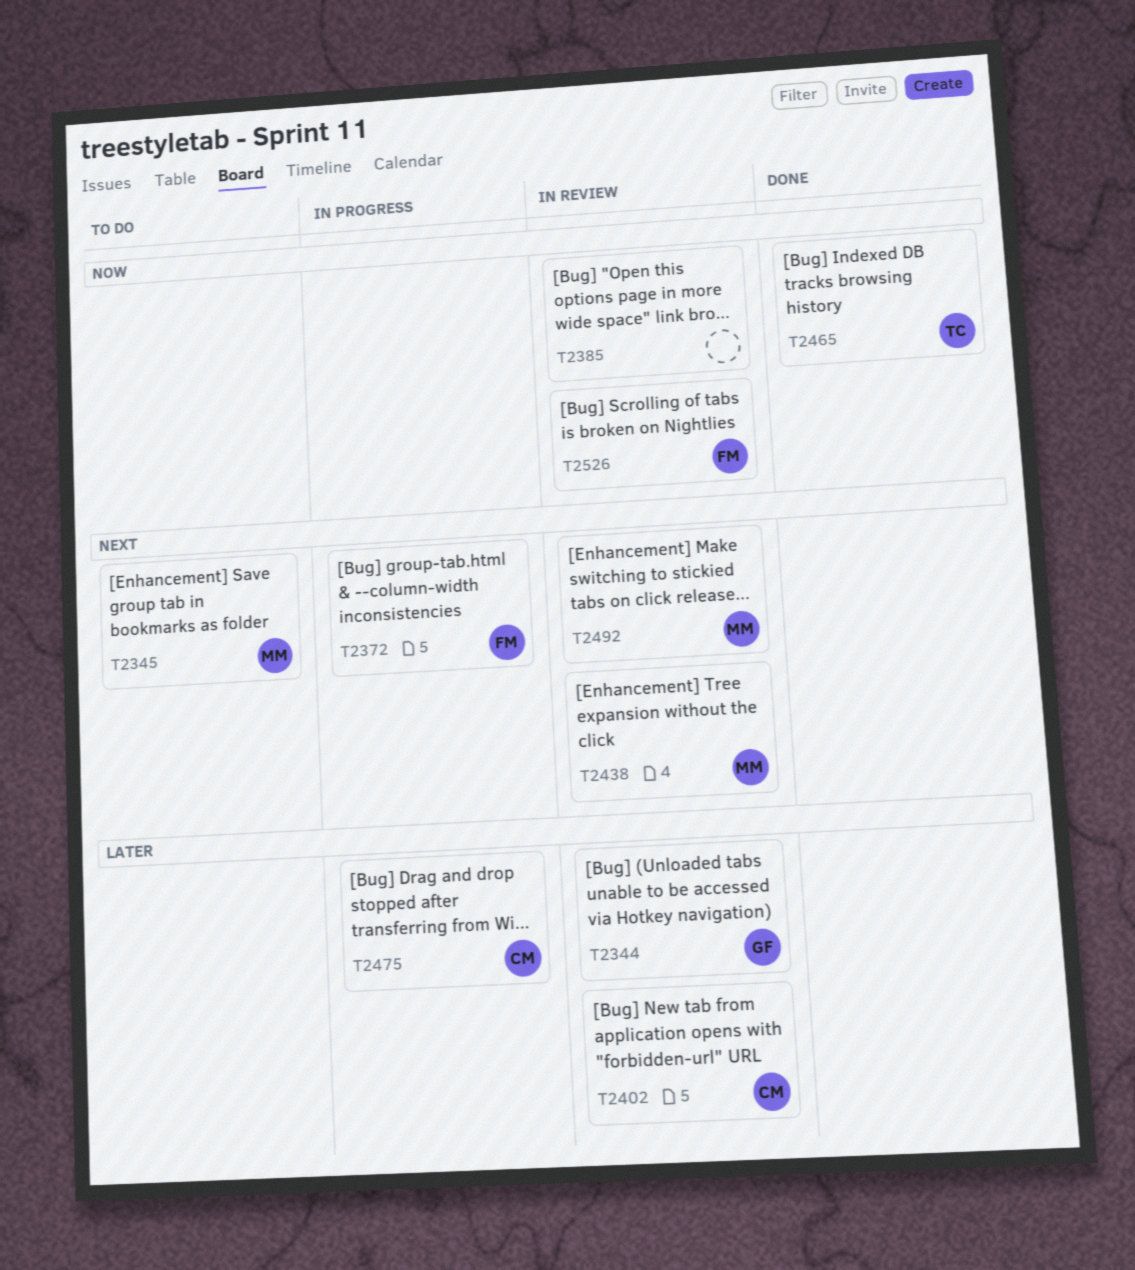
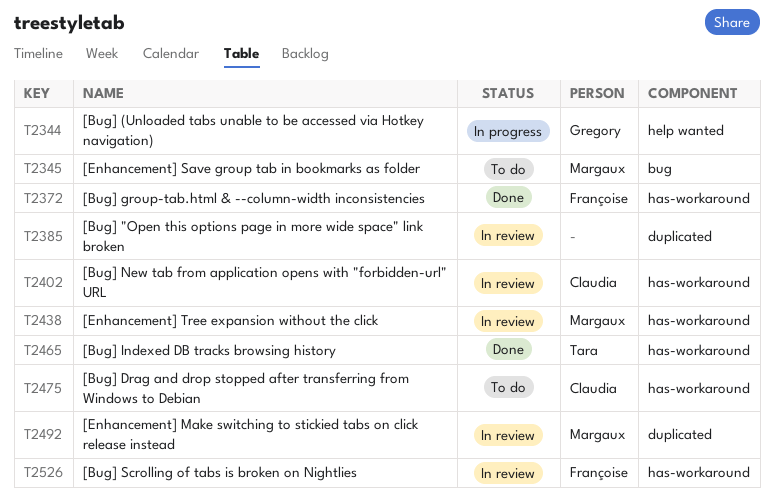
T2344, status: In review -> In progress
T2372, status: In progress -> Done
T2475, status: In progress -> To do

